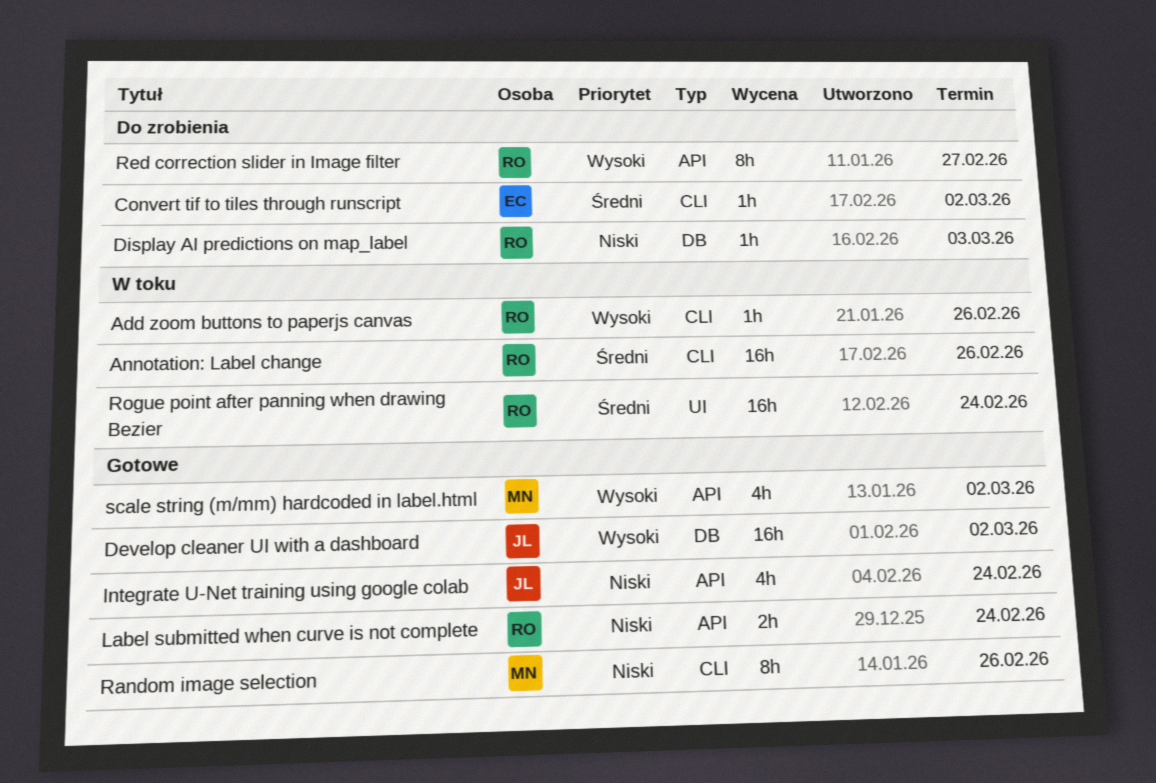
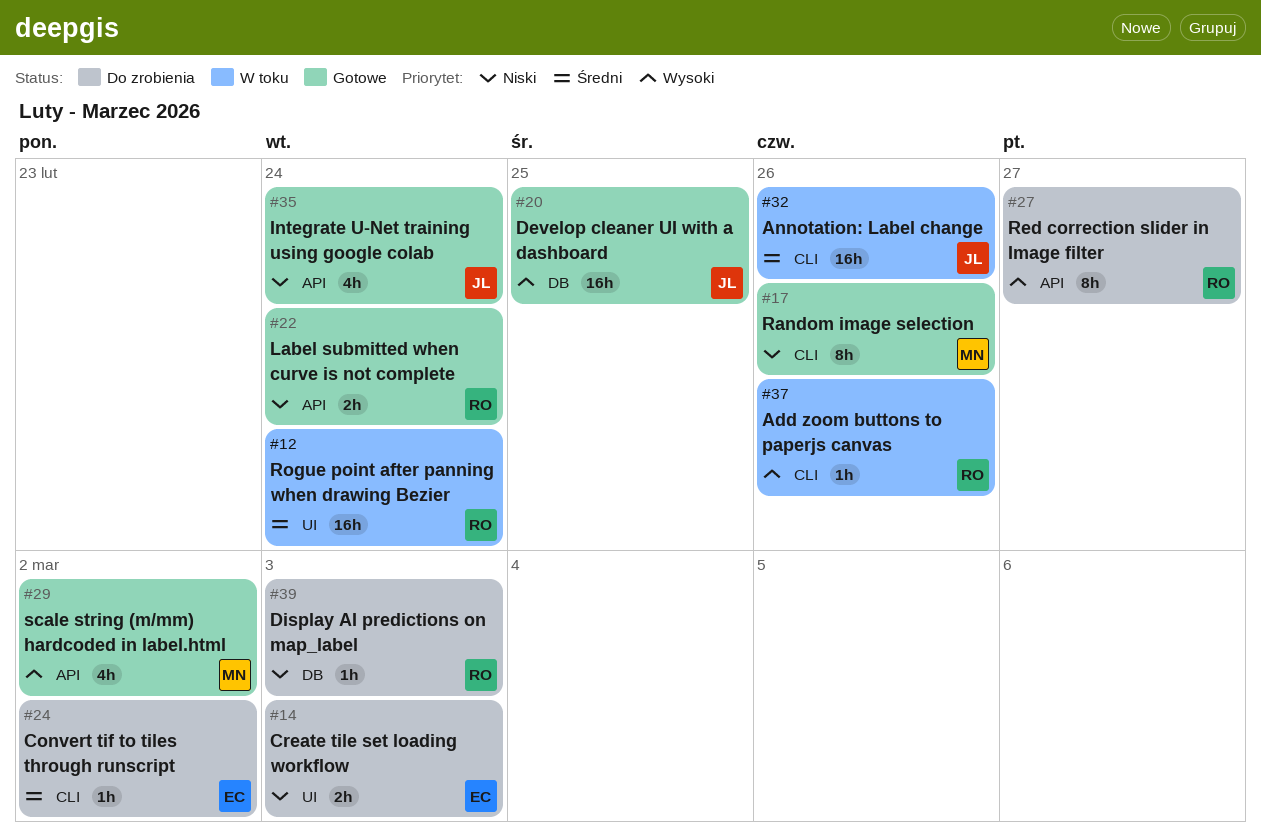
Annotation: Label change, owner: RO -> JL
Create tile set loading workflow: none -> present
Develop cleaner UI with a dashboard, due: Mar 2 -> Feb 25

